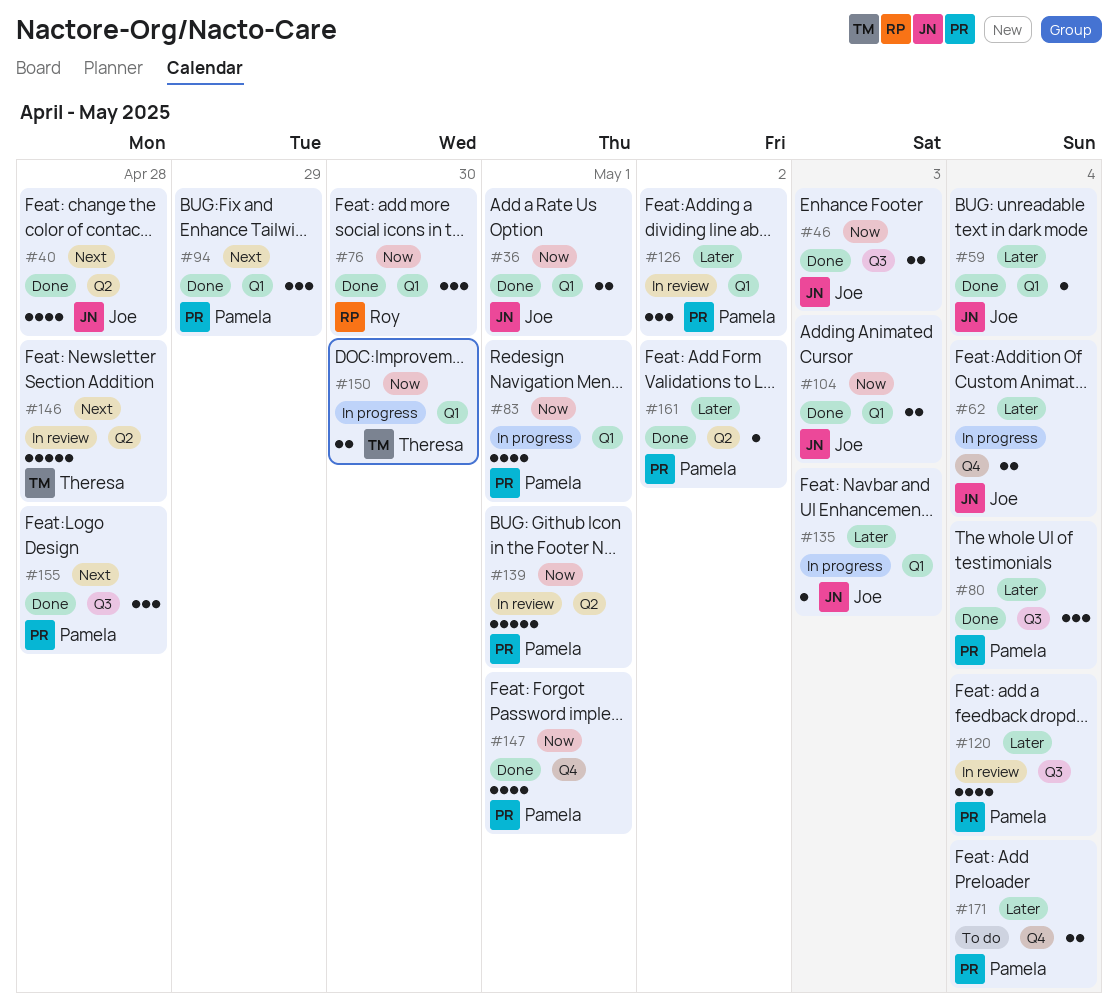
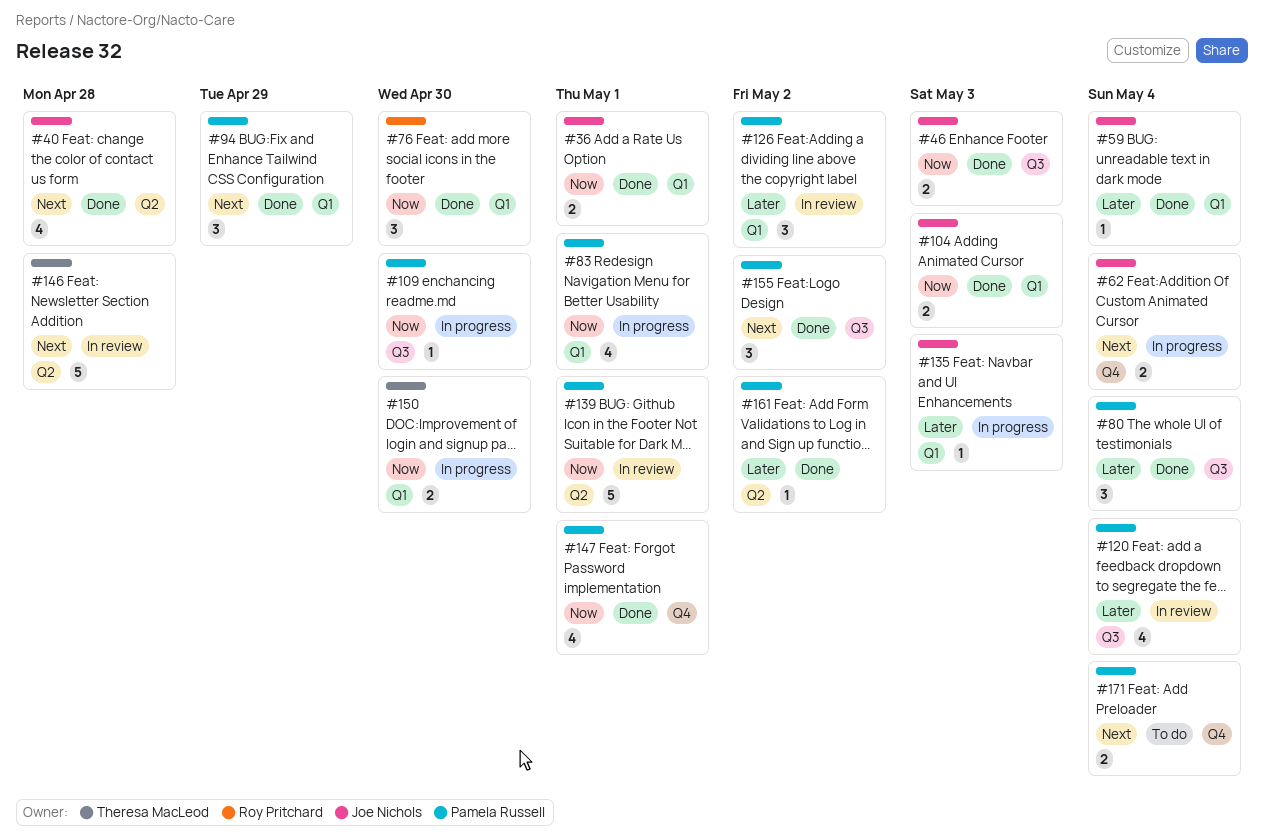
#62, priority: Later -> Next
#109: none -> present
#155, due: Apr 28 -> May 2
#171, priority: Later -> Next

